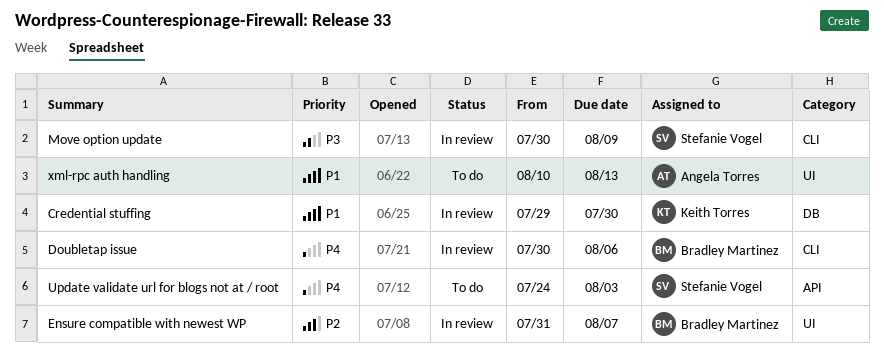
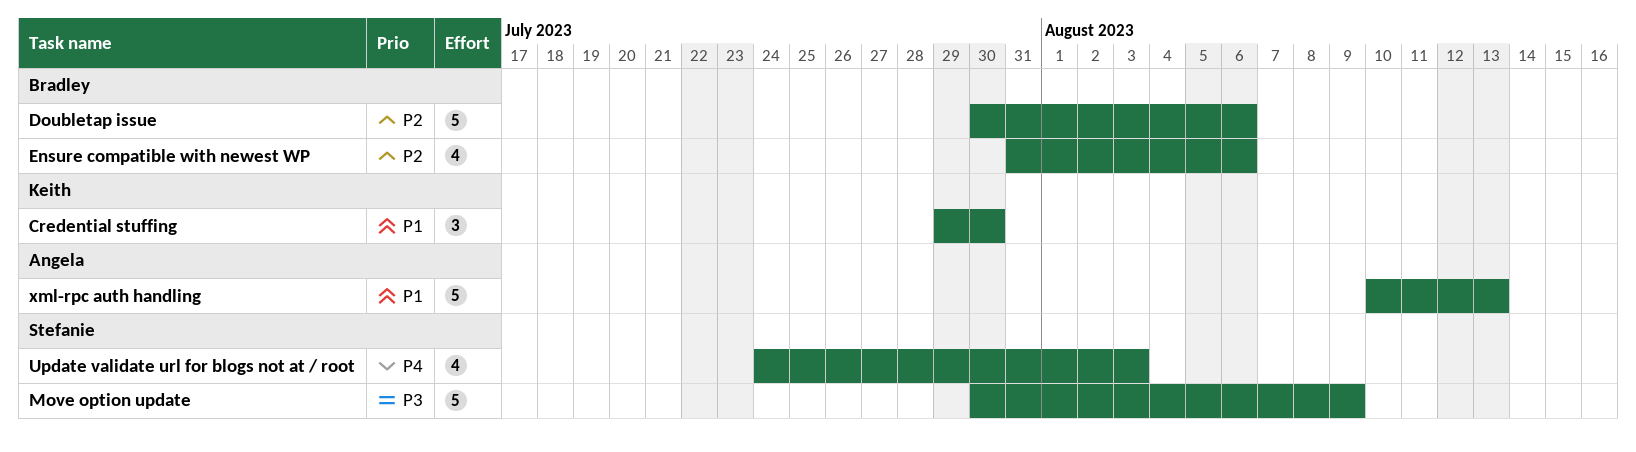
Doubletap issue, priority: P4 -> P2
Ensure compatible with newest WP, due: Aug 7 -> Aug 6

